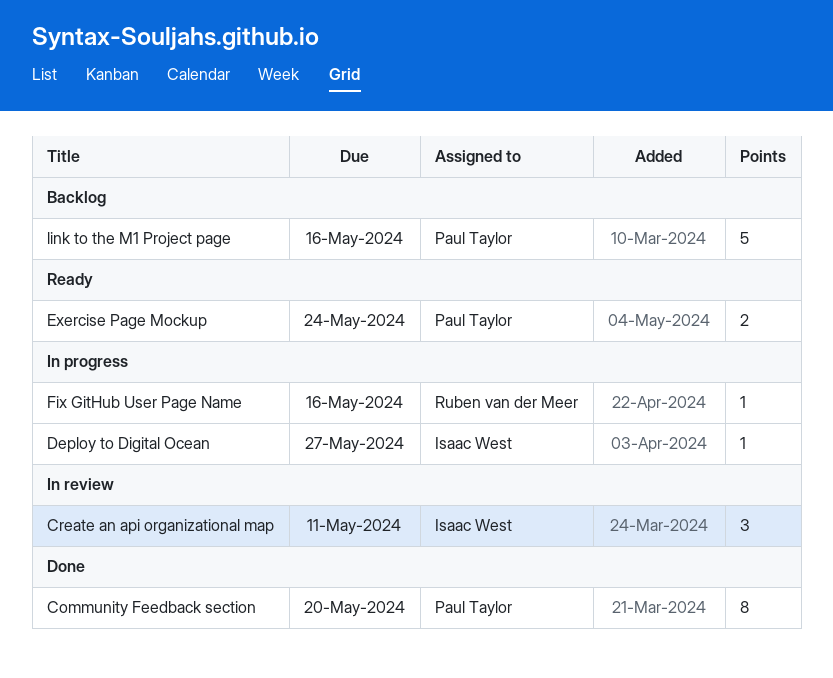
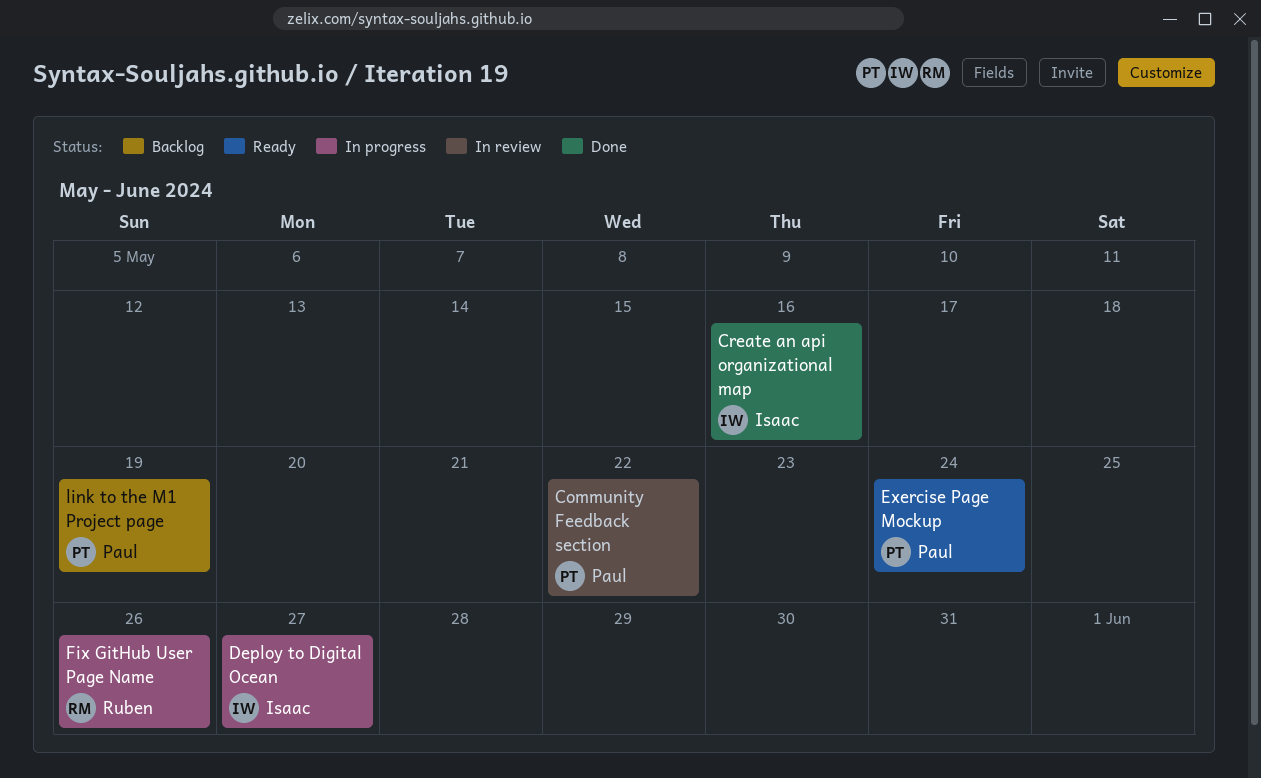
Community Feedback section, status: Done -> In review
Community Feedback section, due: May 20 -> May 22
Create an api organizational map, status: In review -> Done
Create an api organizational map, due: May 11 -> May 16
Fix GitHub User Page Name, due: May 16 -> May 26
link to the M1 Project page, due: May 16 -> May 19

